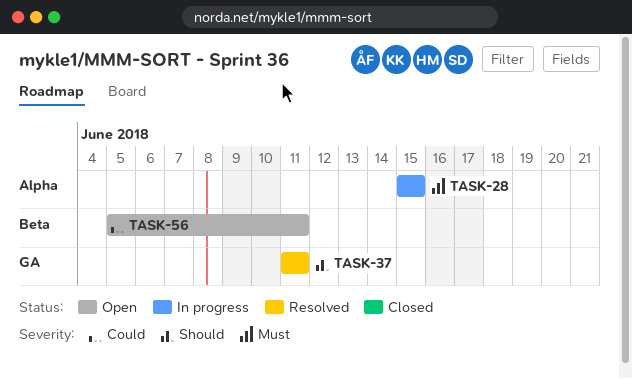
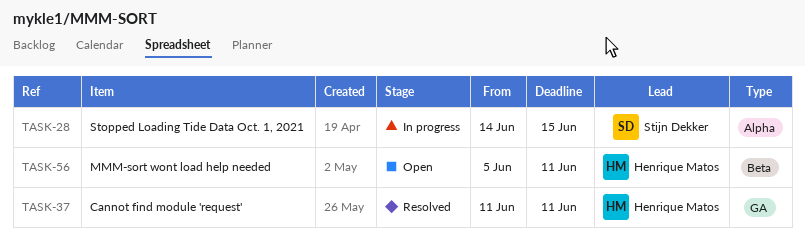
TASK-28, start: Jun 15 -> Jun 14

